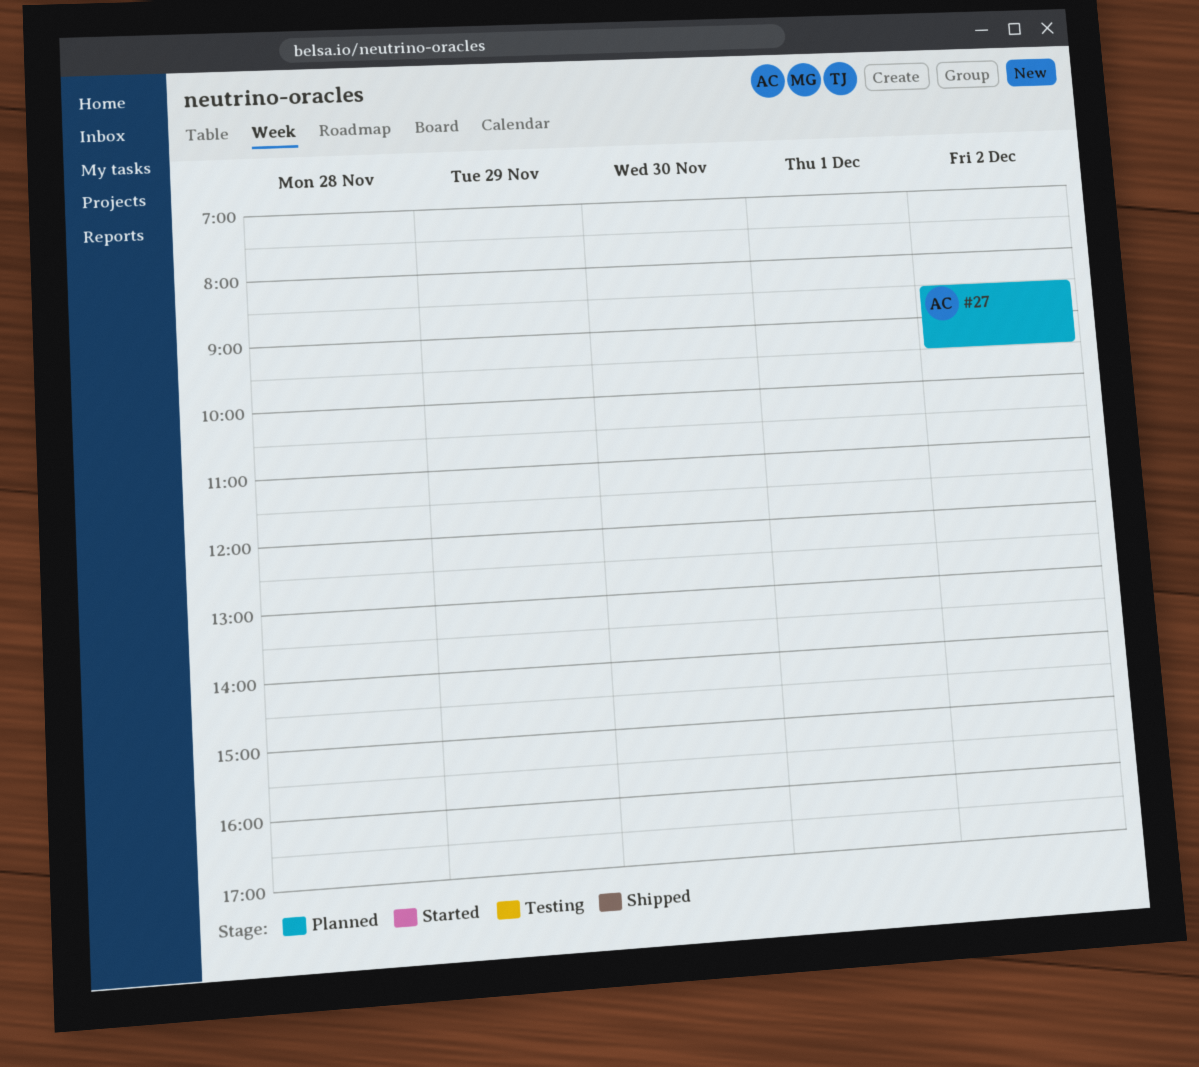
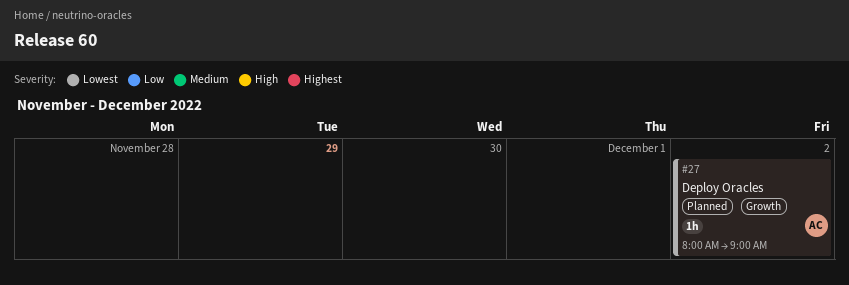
#27, begins: 08:30 -> 08:00
#27, ends: 09:30 -> 09:00

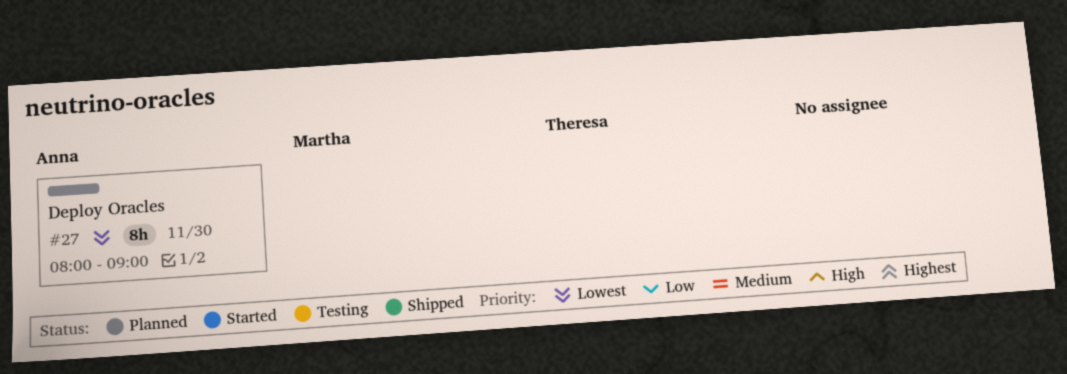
#27, estimate: 1h -> 8h
#27, day: Dec 2 -> Nov 30

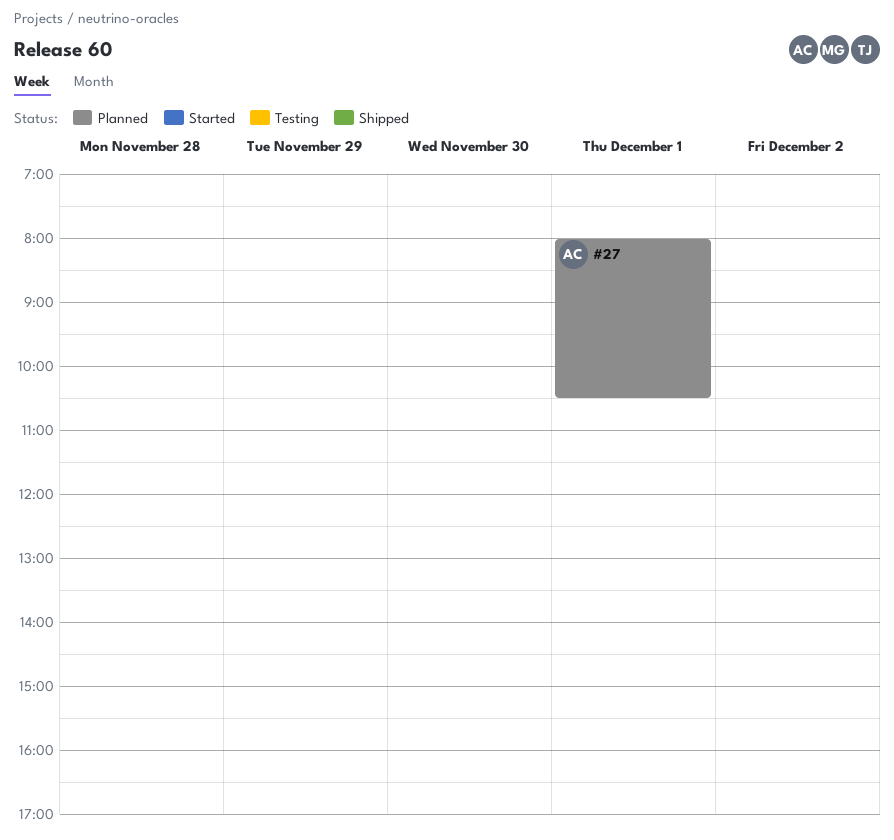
#27, day: Nov 30 -> Dec 1
#27, ends: 09:00 -> 10:30

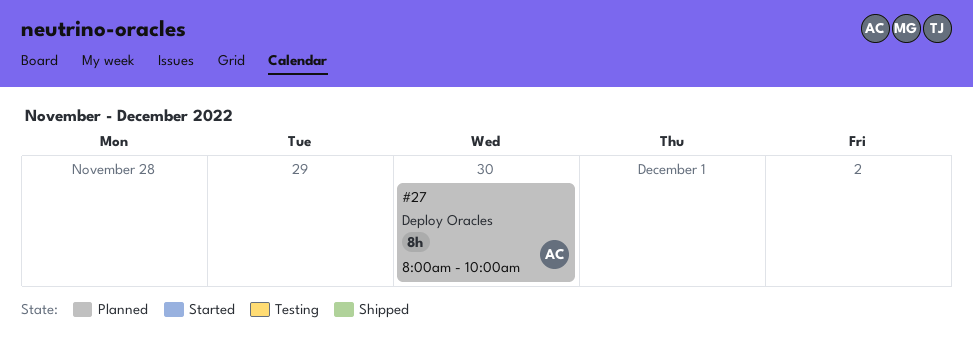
#27, day: Dec 1 -> Nov 30
#27, ends: 10:30 -> 10:00

